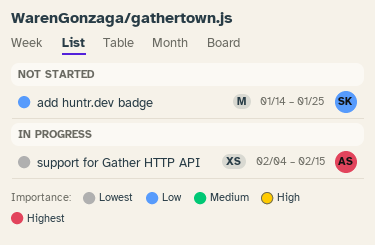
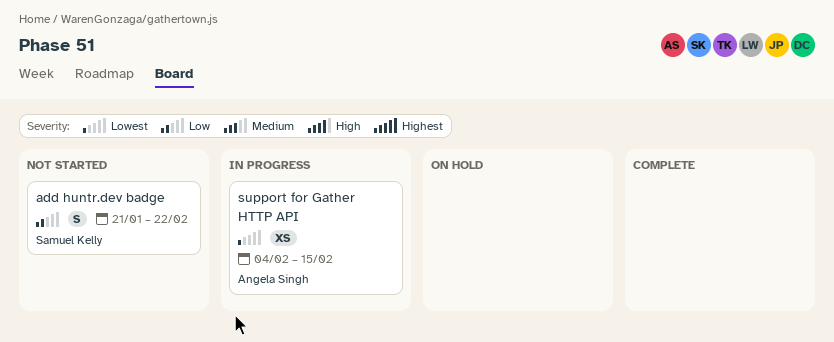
add huntr.dev badge, estimate: M -> S
add huntr.dev badge, start: Jan 14 -> Jan 21
add huntr.dev badge, due: Jan 25 -> Feb 22

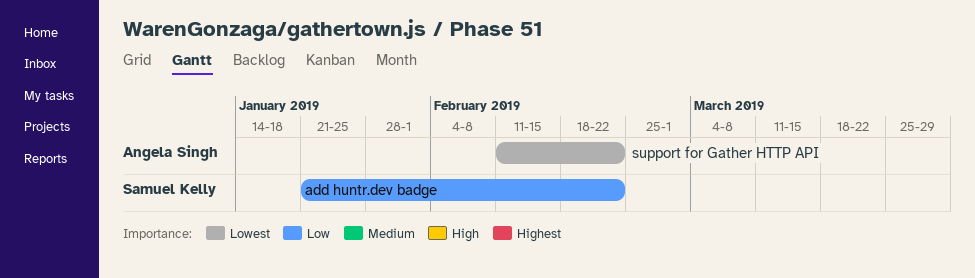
support for Gather HTTP API, start: Feb 4 -> Feb 11
support for Gather HTTP API, due: Feb 15 -> Feb 22

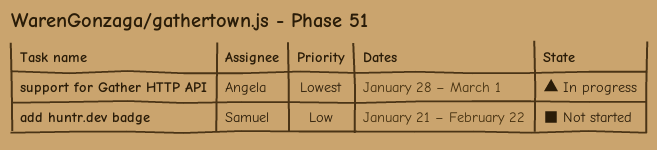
support for Gather HTTP API, start: Feb 11 -> Jan 28
support for Gather HTTP API, due: Feb 22 -> Mar 1

